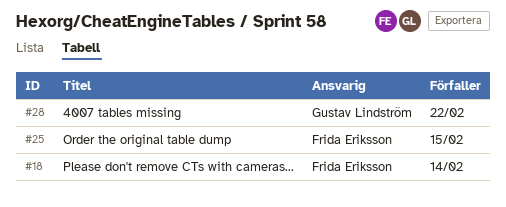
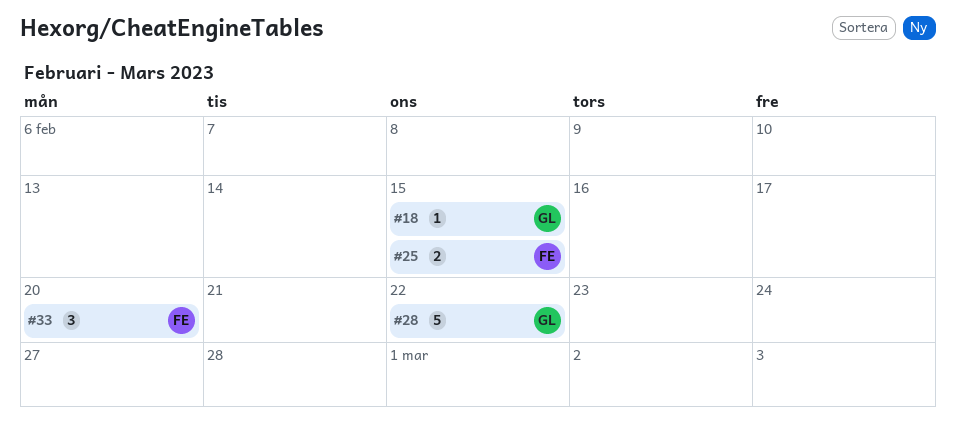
#18, owner: Frida Eriksson -> Gustav Lindström
#18, due: Feb 14 -> Feb 15
#33: none -> present

